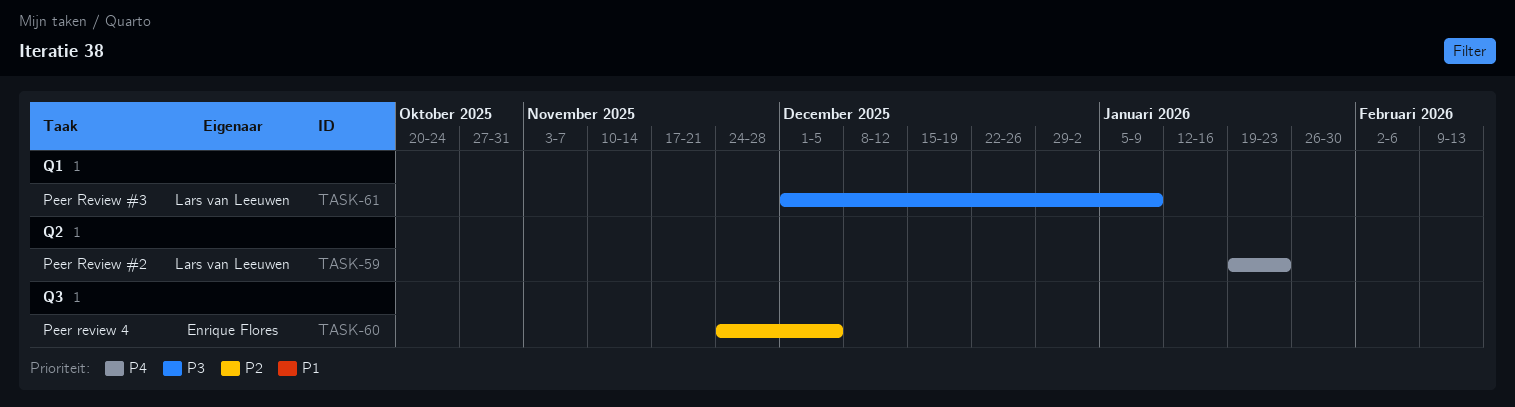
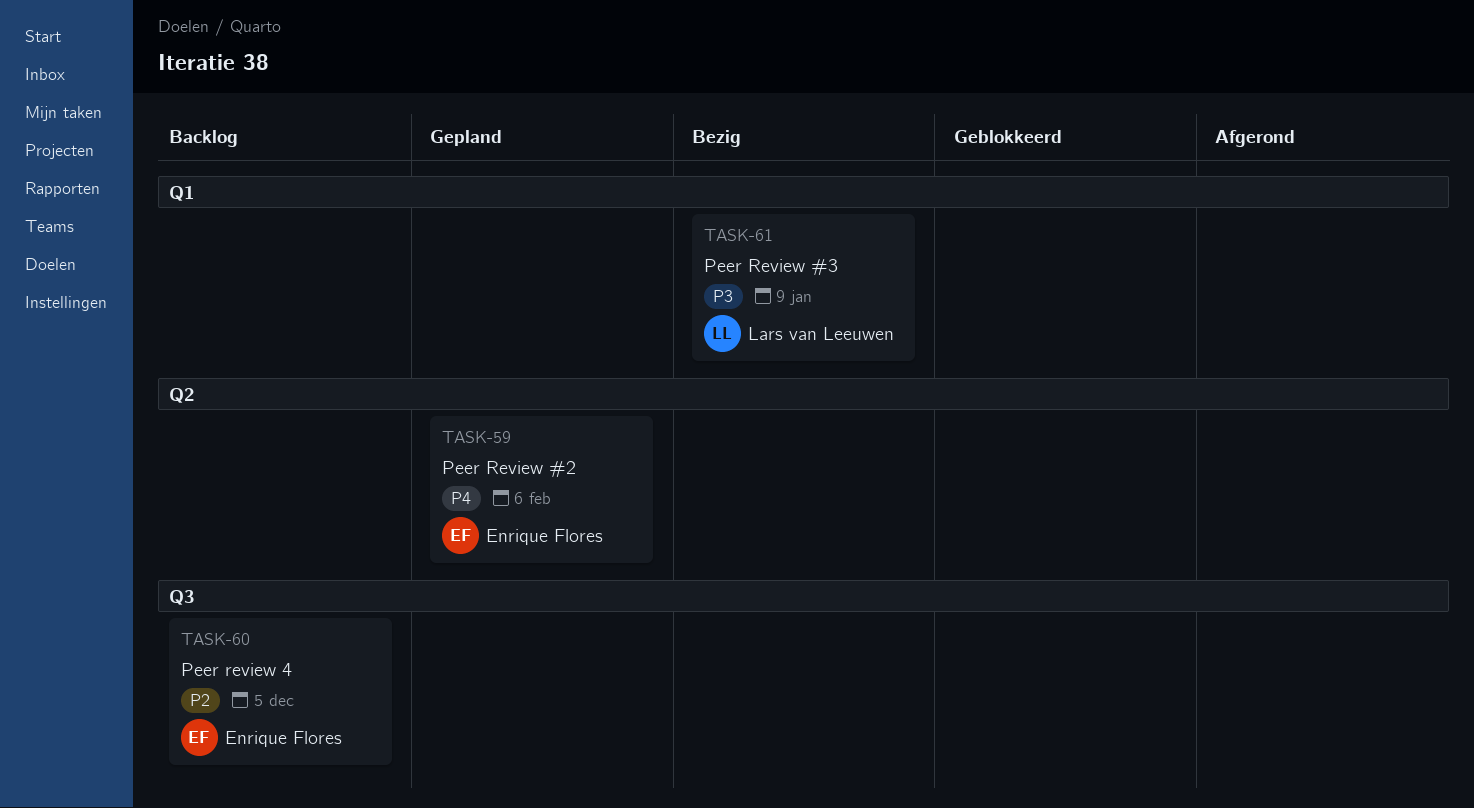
TASK-59, owner: Lars van Leeuwen -> Enrique Flores
TASK-59, due: Jan 23 -> Feb 6

